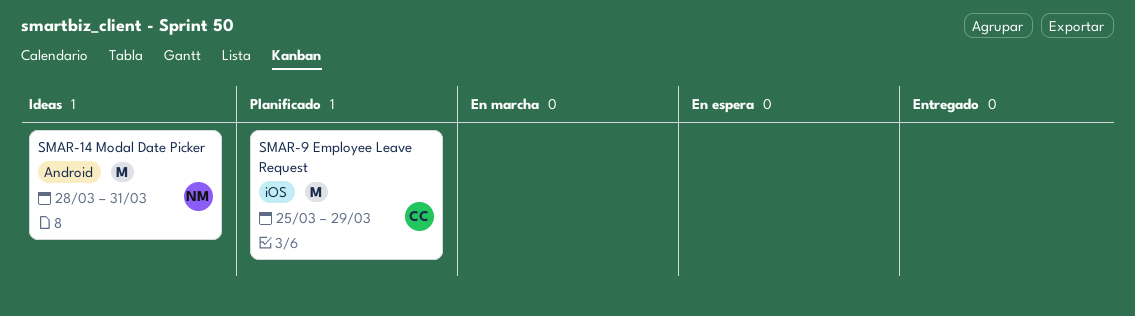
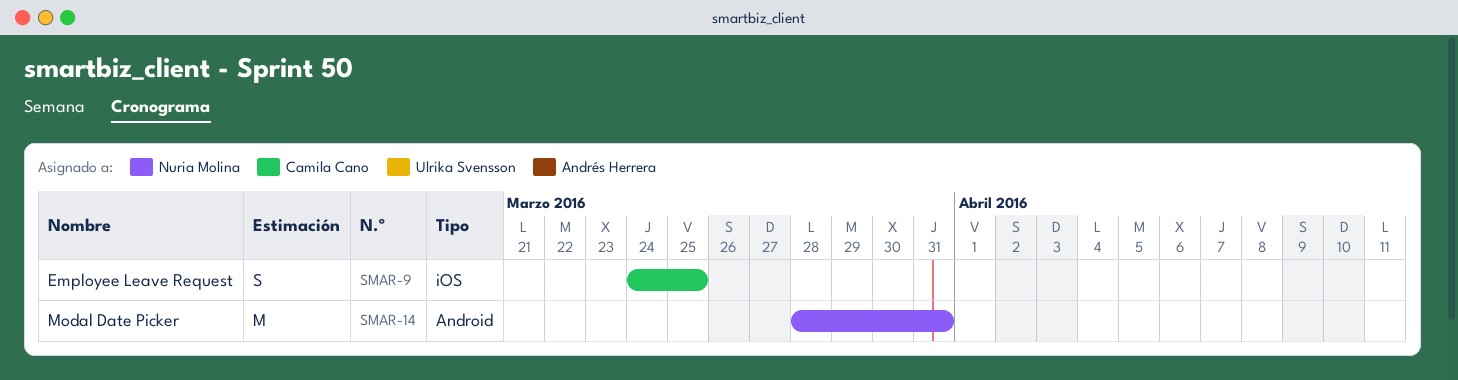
SMAR-9, estimate: M -> S
SMAR-9, start: Mar 25 -> Mar 24
SMAR-9, due: Mar 29 -> Mar 25

